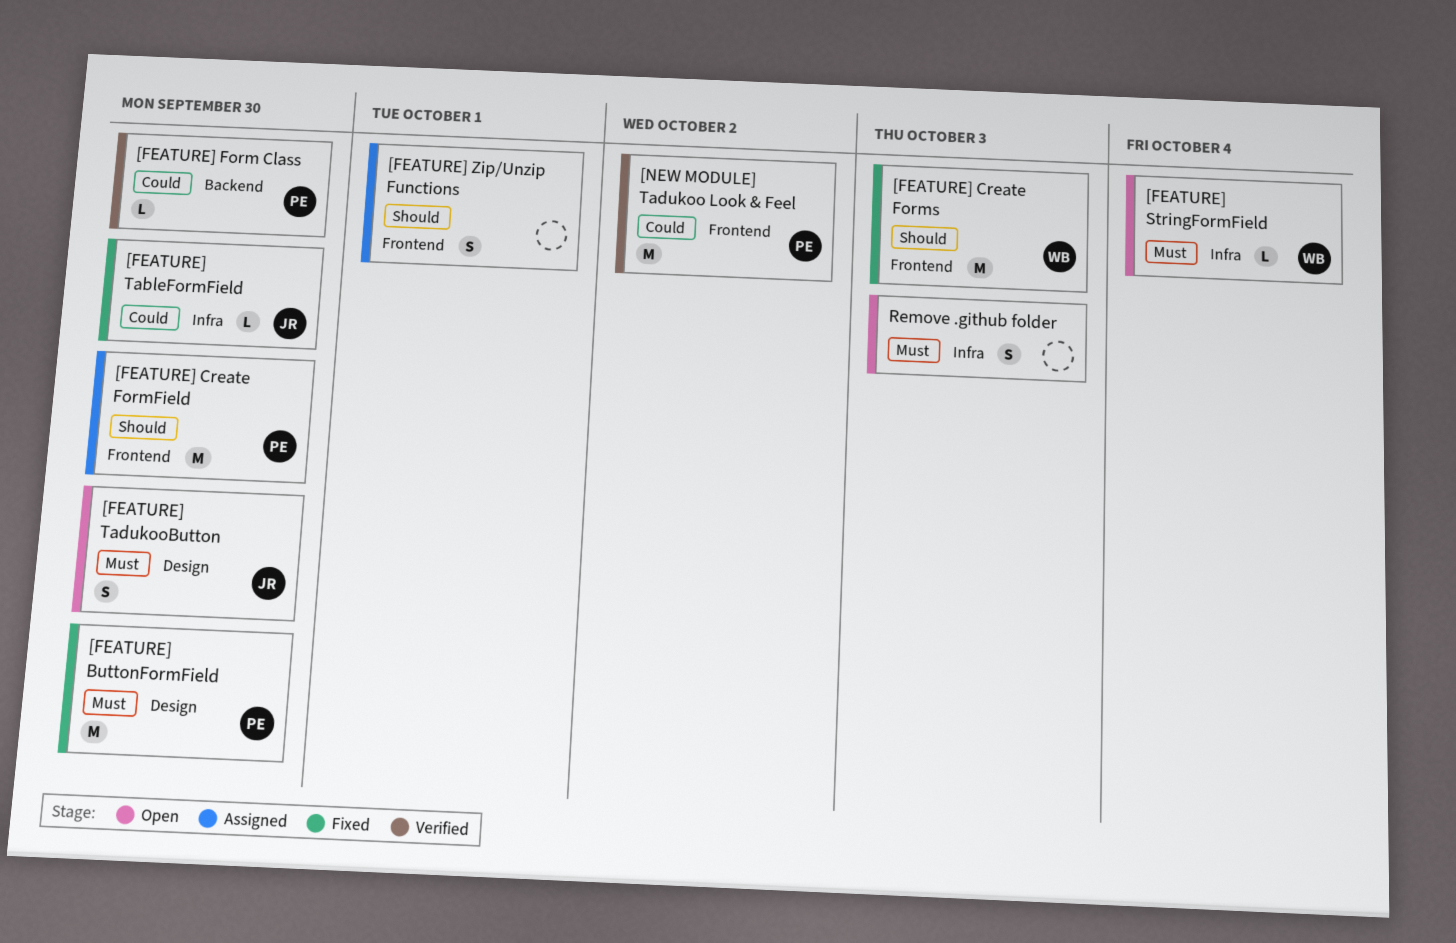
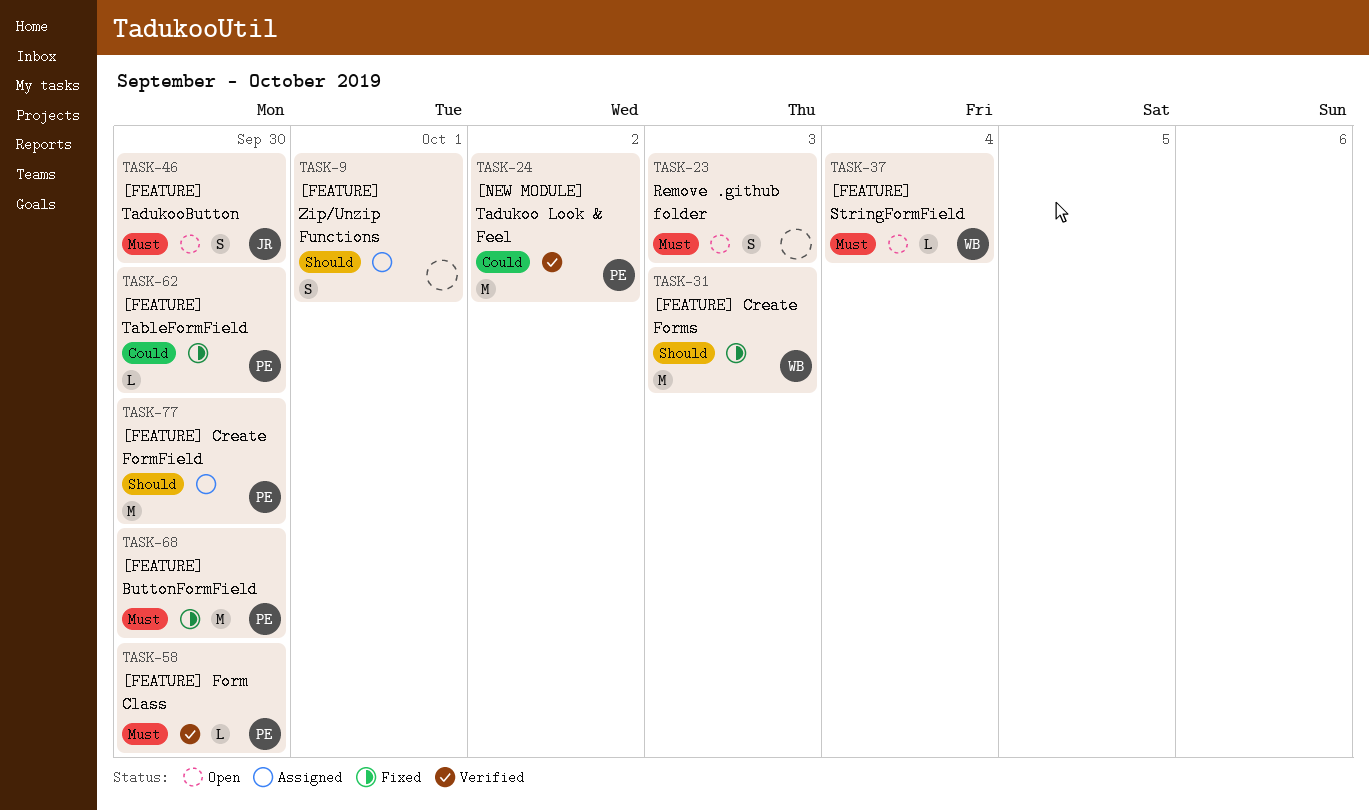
[FEATURE] Form Class, priority: Could -> Must
[FEATURE] TableFormField, owner: JR -> PE

